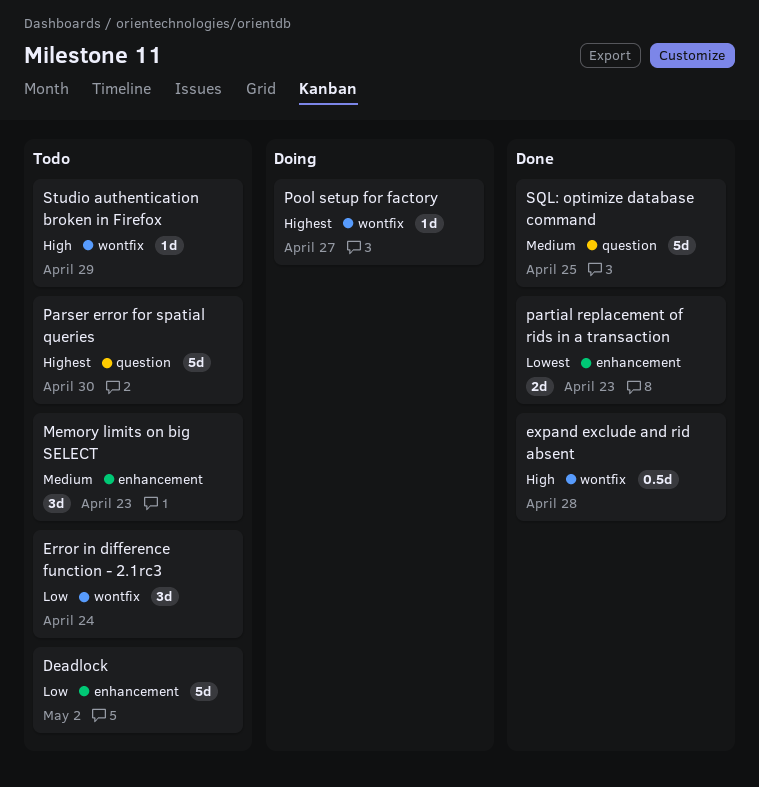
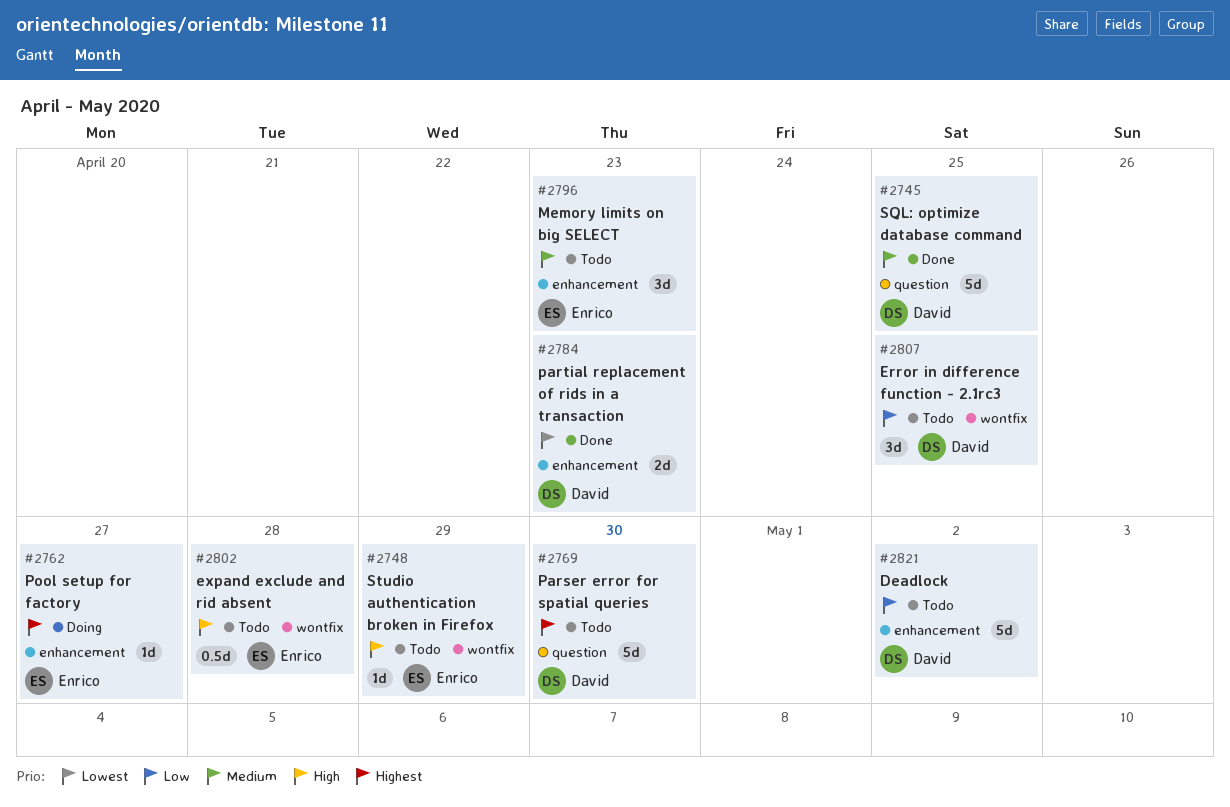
Error in difference function - 2.1rc3, due: Apr 24 -> Apr 25
expand exclude and rid absent, status: Done -> Todo
Pool setup for factory, label: wontfix -> enhancement

